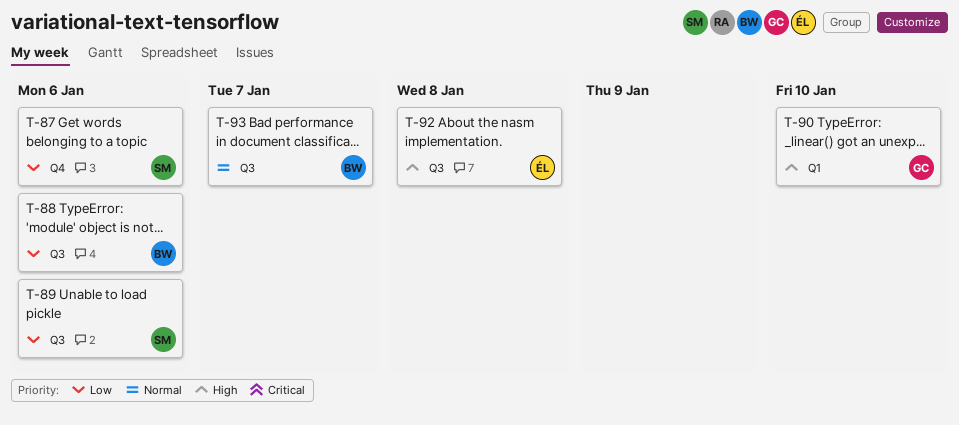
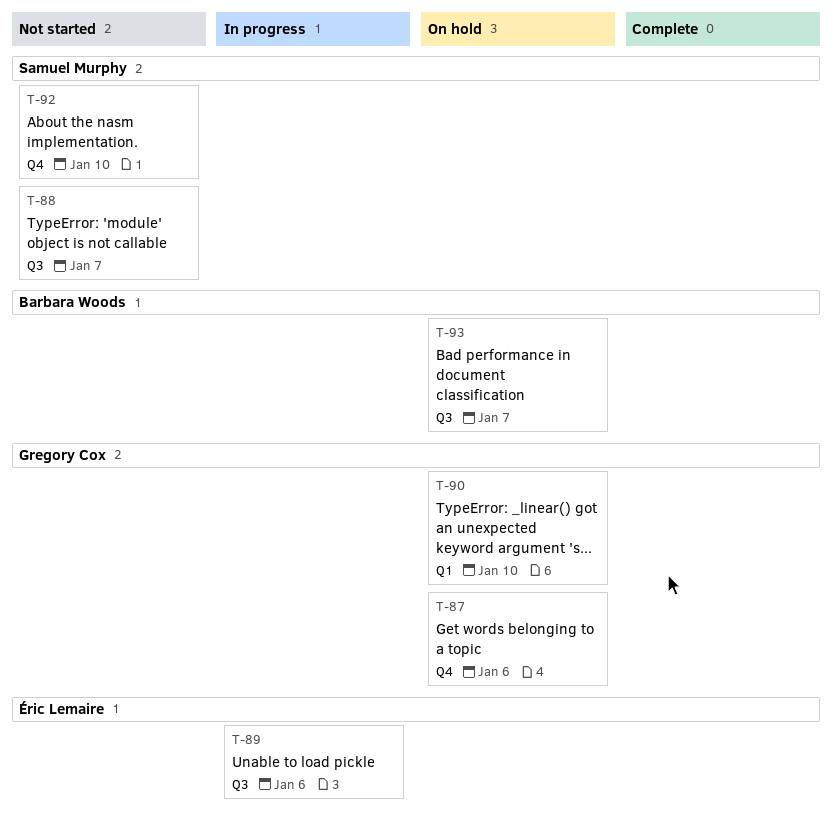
T-87, owner: Samuel Murphy -> Gregory Cox
T-88, owner: Barbara Woods -> Samuel Murphy
T-88, due: Jan 6 -> Jan 7
T-89, owner: Samuel Murphy -> Éric Lemaire
T-92, owner: Éric Lemaire -> Samuel Murphy
T-92, label: Q3 -> Q4
T-92, due: Jan 8 -> Jan 10

